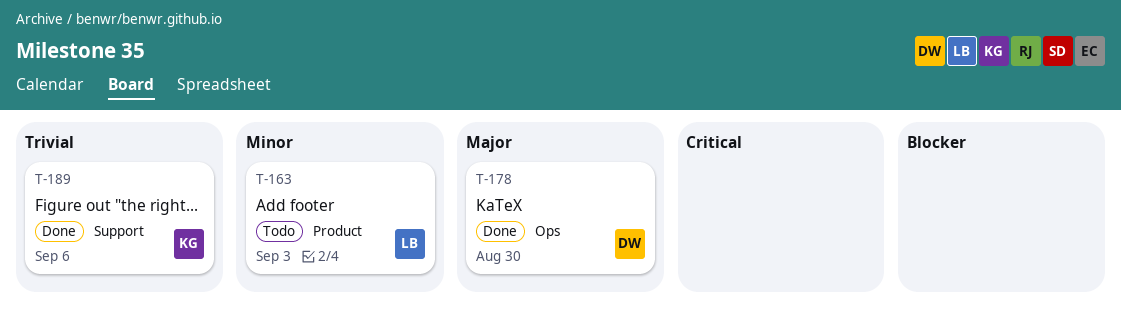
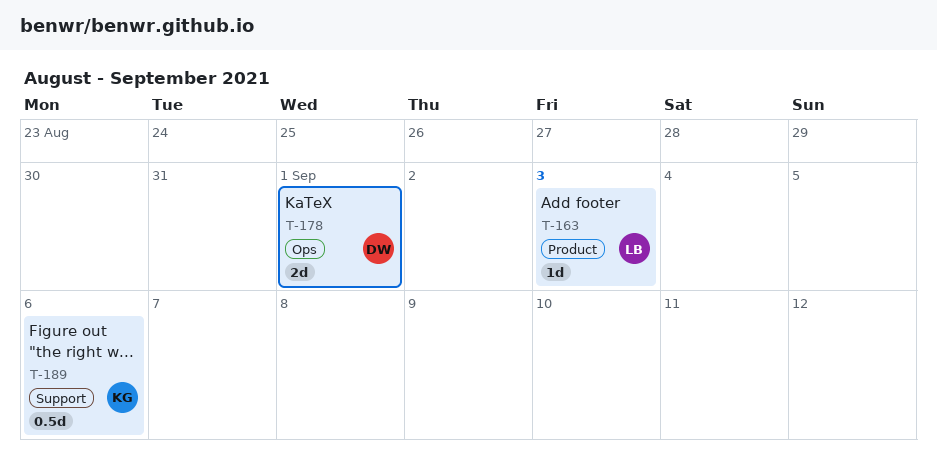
T-178, due: Aug 30 -> Sep 1

